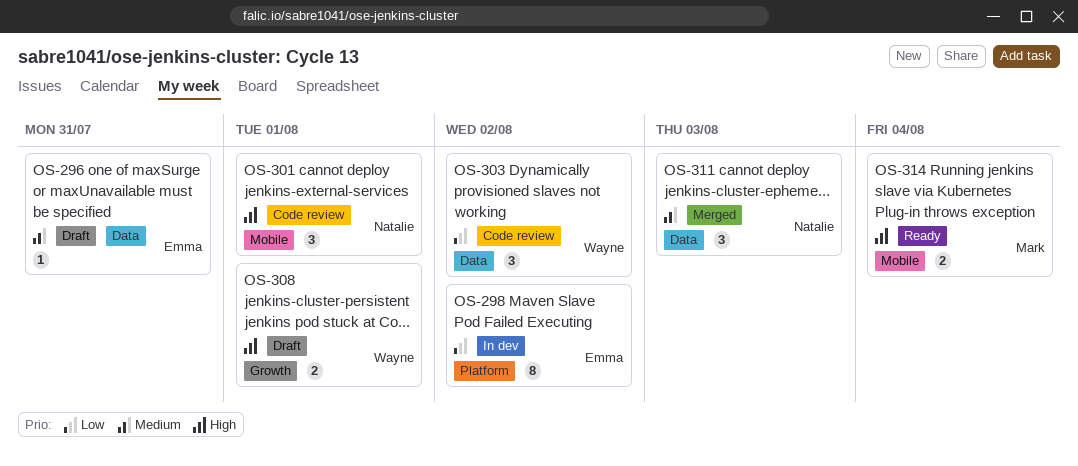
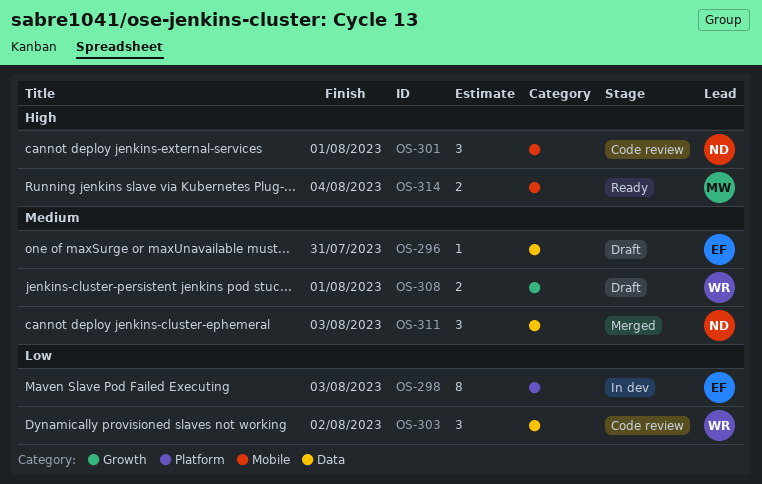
OS-298, due: Aug 2 -> Aug 3
OS-308, priority: High -> Medium

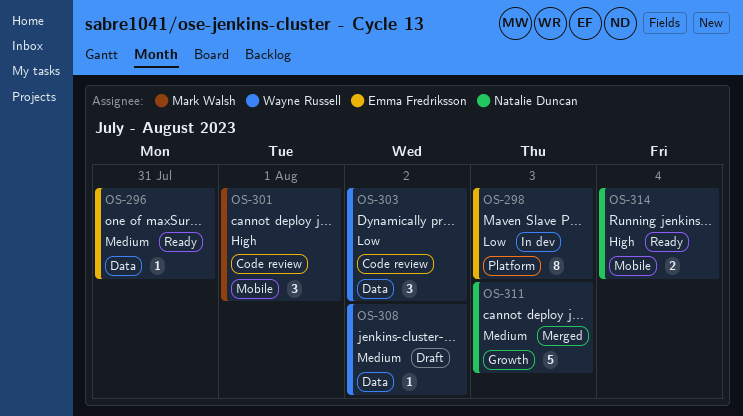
OS-296, status: Draft -> Ready
OS-301, owner: Natalie Duncan -> Mark Walsh
OS-308, label: Growth -> Data
OS-308, estimate: 2 -> 1
OS-308, due: Aug 1 -> Aug 2
OS-311, label: Data -> Growth
OS-311, estimate: 3 -> 5
OS-314, owner: Mark Walsh -> Natalie Duncan

